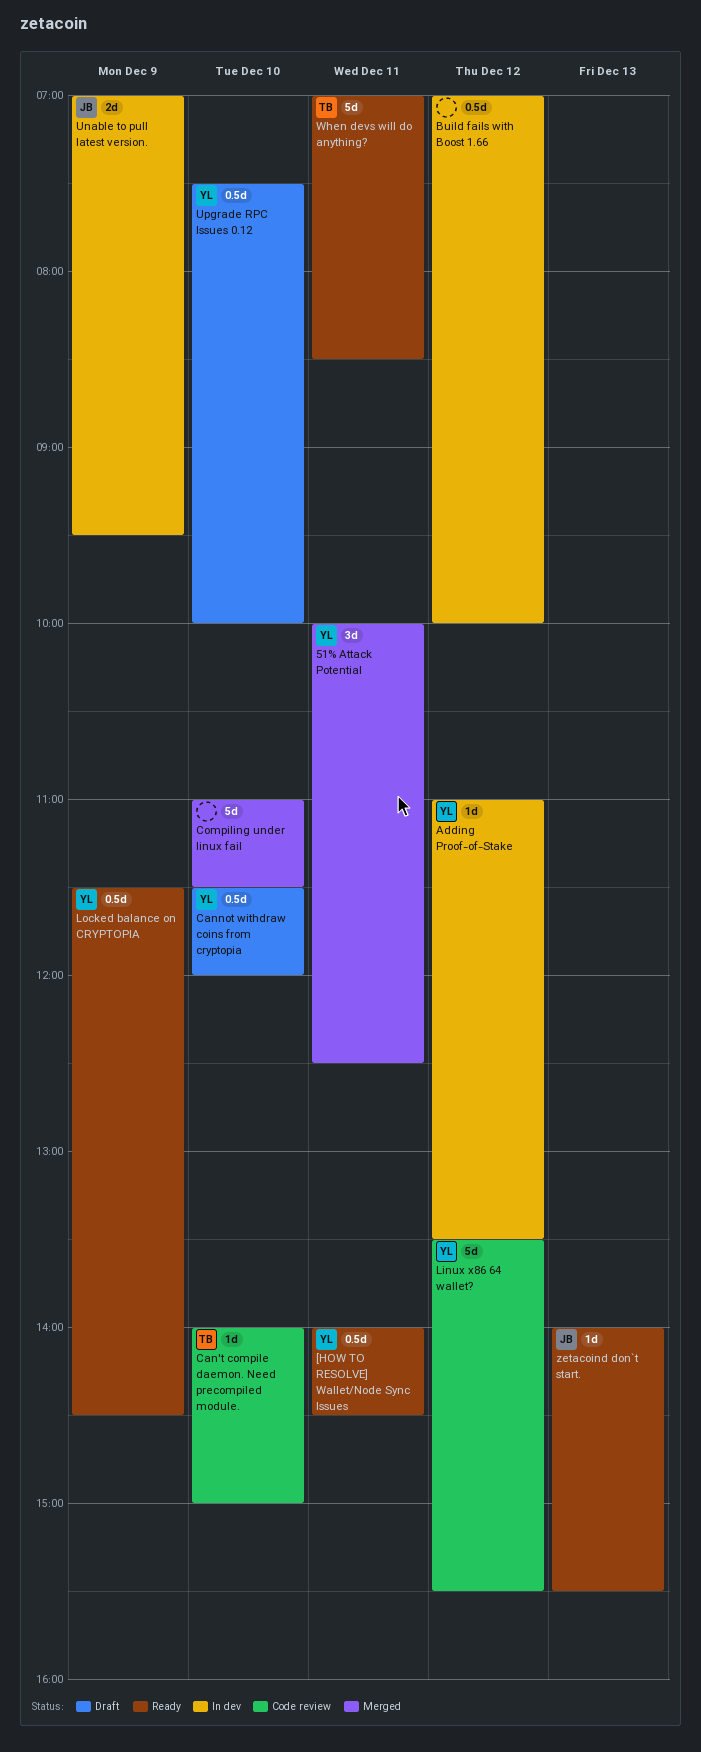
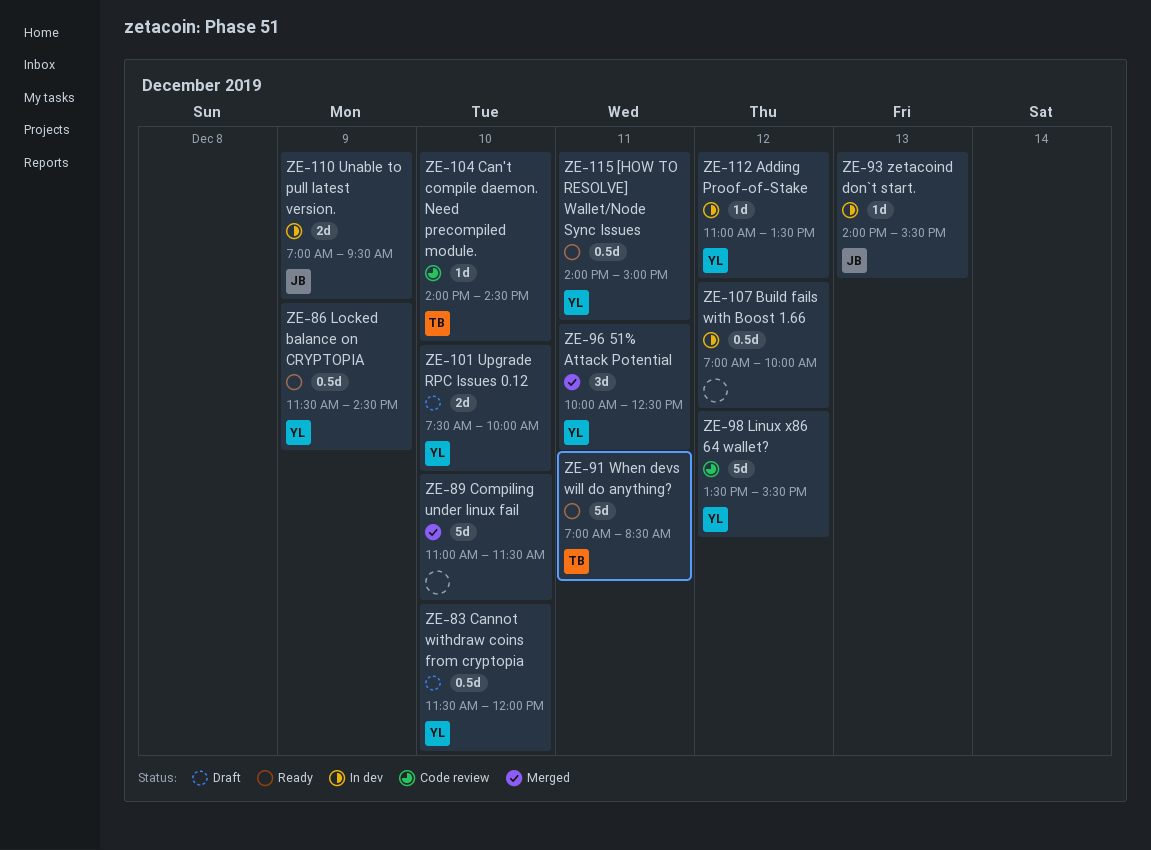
[HOW TO RESOLVE] Wallet/Node Sync Issues, ends: 14:30 -> 15:00
Can't compile daemon. Need precompiled module., ends: 15:00 -> 14:30
Upgrade RPC Issues 0.12, estimate: 0.5d -> 2d
zetacoind don`t start., status: Ready -> In dev

